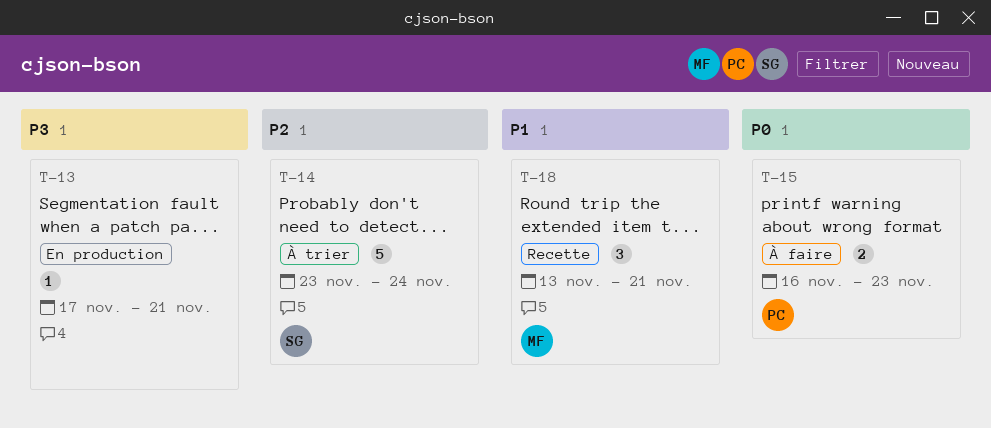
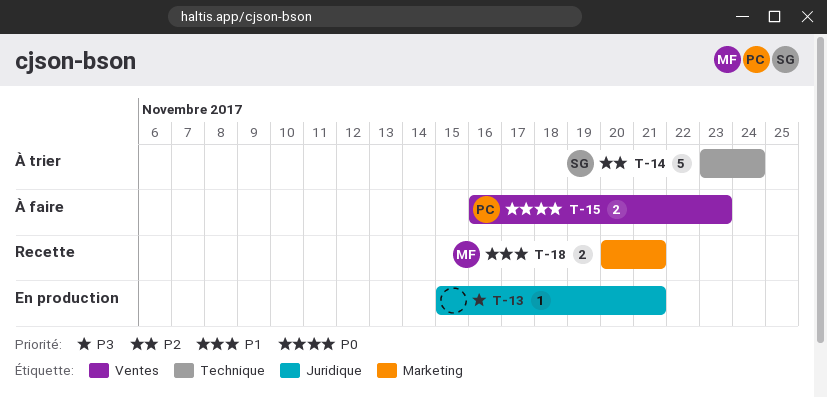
T-13, start: Nov 17 -> Nov 15
T-18, estimate: 3 -> 2
T-18, start: Nov 13 -> Nov 20

